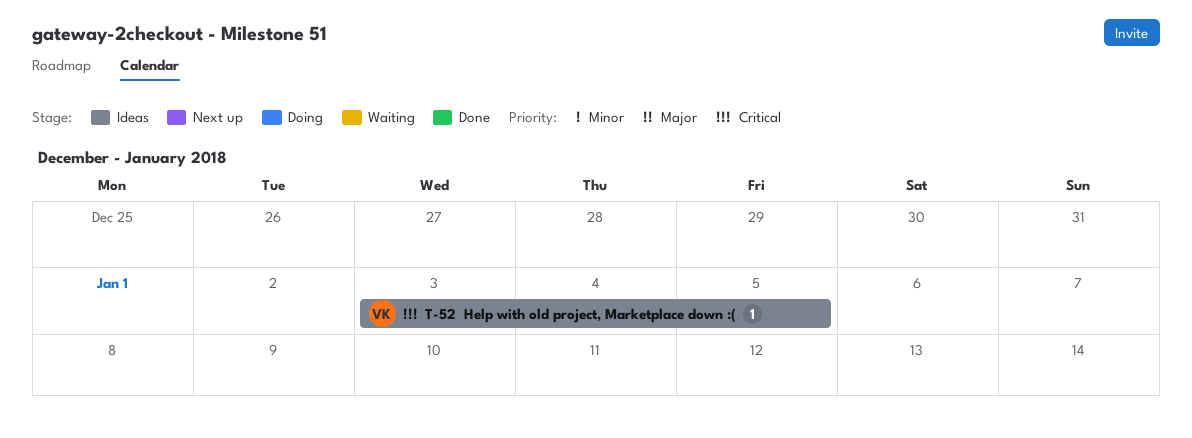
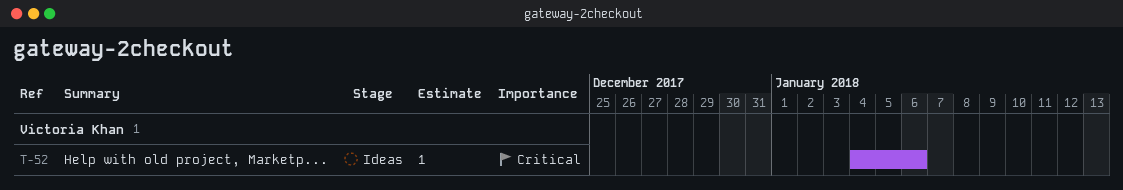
T-52, start: Jan 3 -> Jan 4
T-52, due: Jan 5 -> Jan 6

